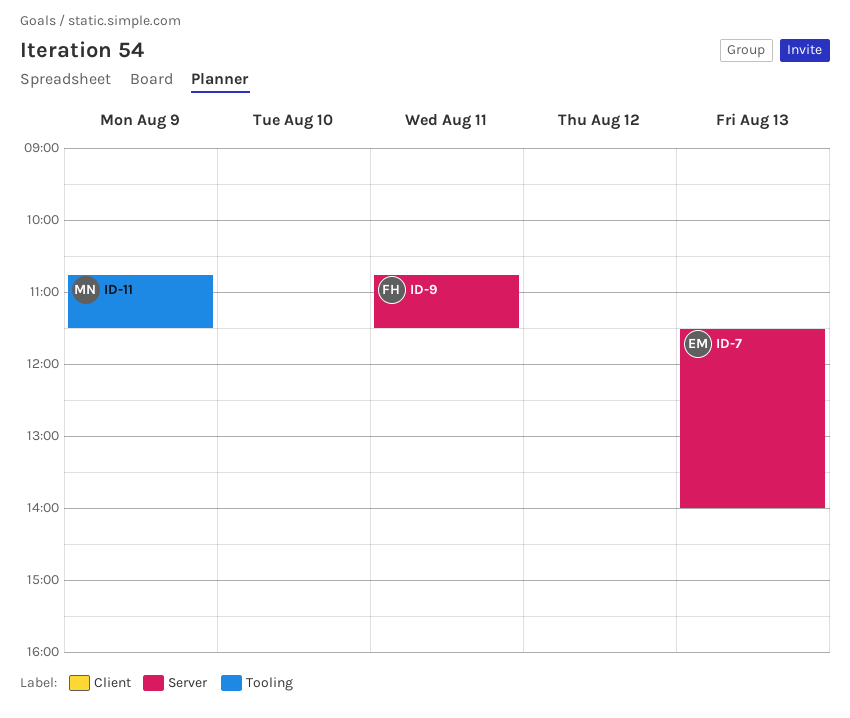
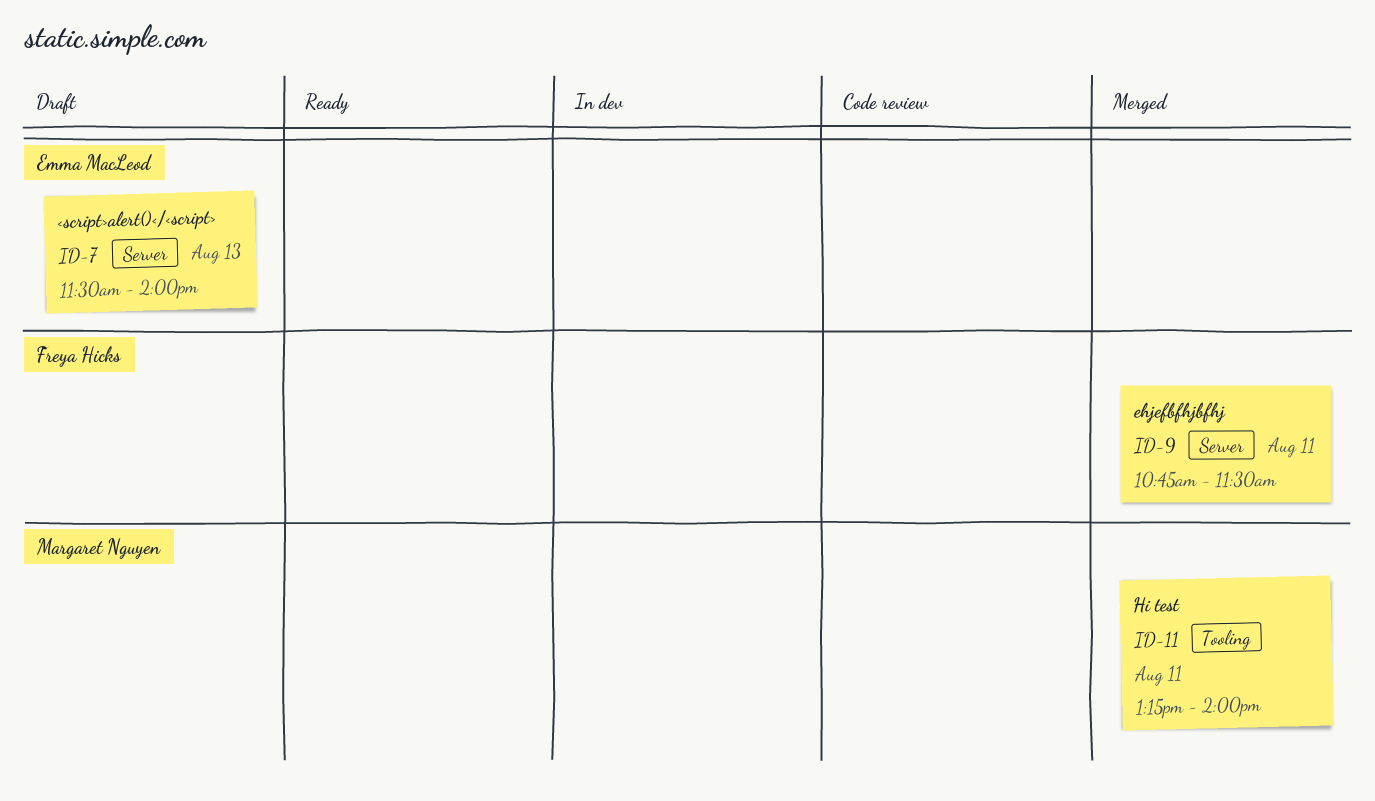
ID-11, day: Aug 9 -> Aug 11
ID-11, begins: 10:45 -> 13:15
ID-11, ends: 11:30 -> 14:00

